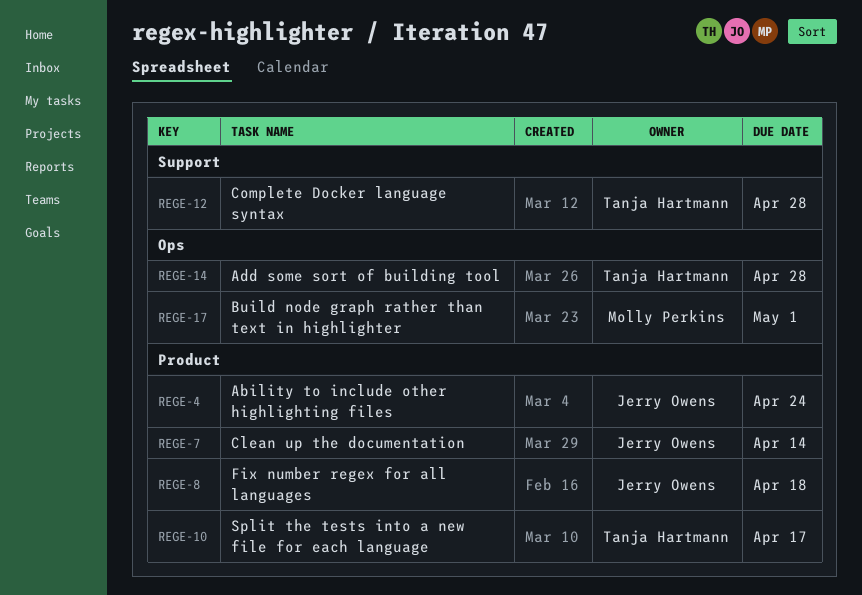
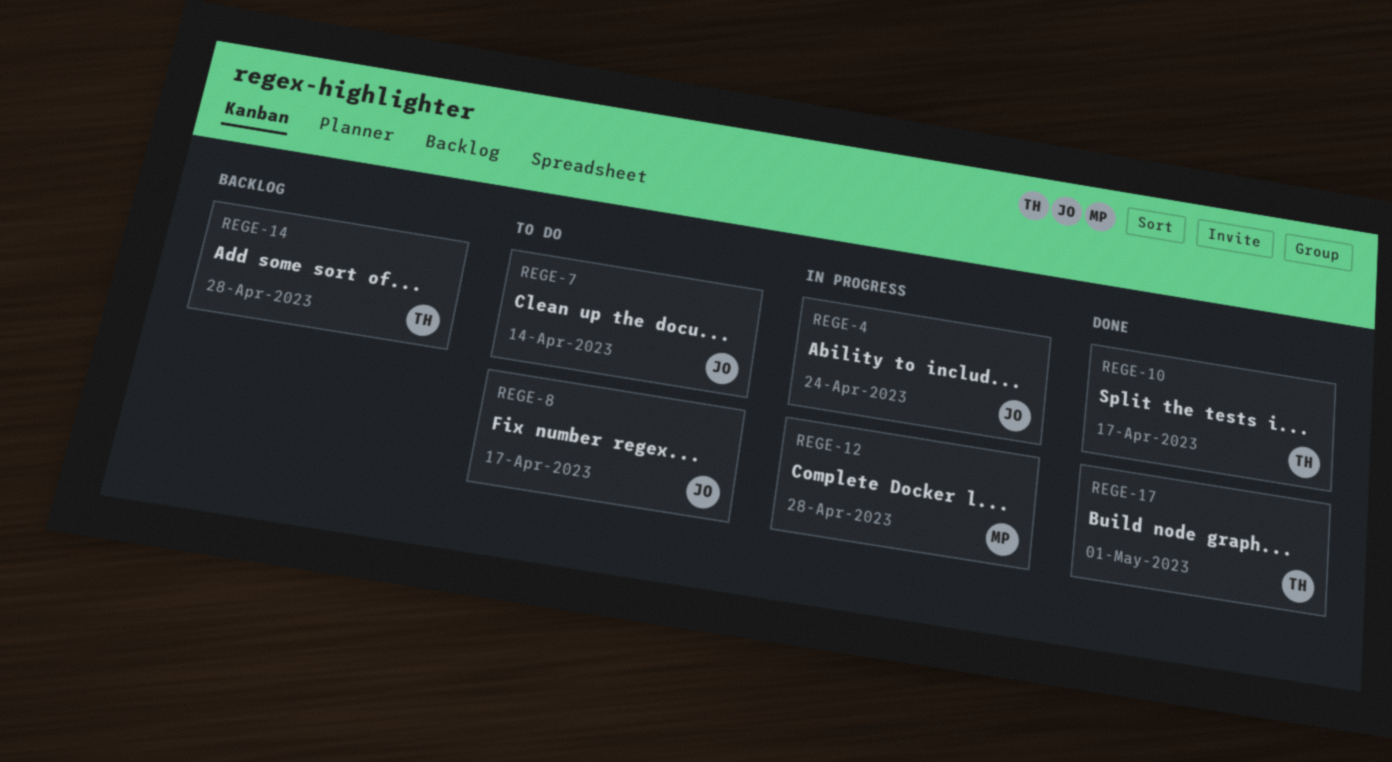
REGE-8, due: Apr 18 -> Apr 17
REGE-12, owner: Tanja Hartmann -> Molly Perkins
REGE-17, owner: Molly Perkins -> Tanja Hartmann

